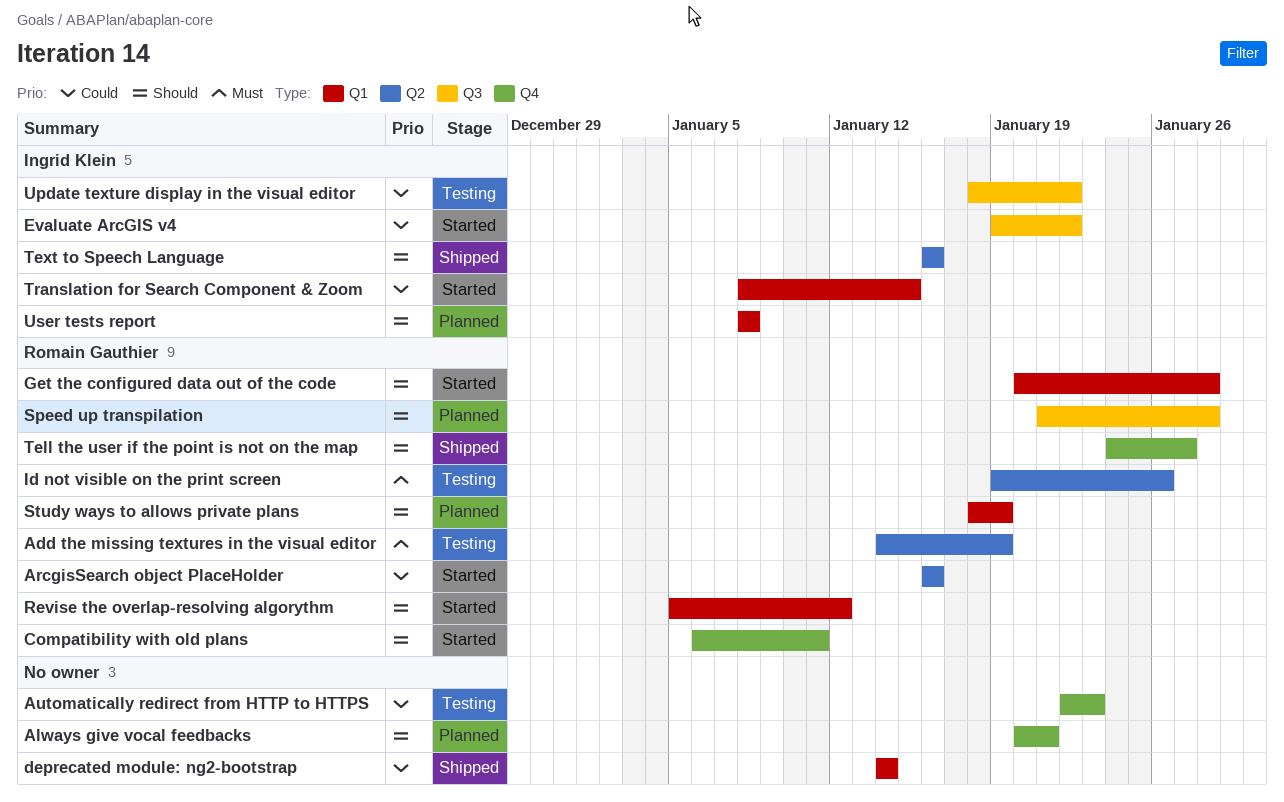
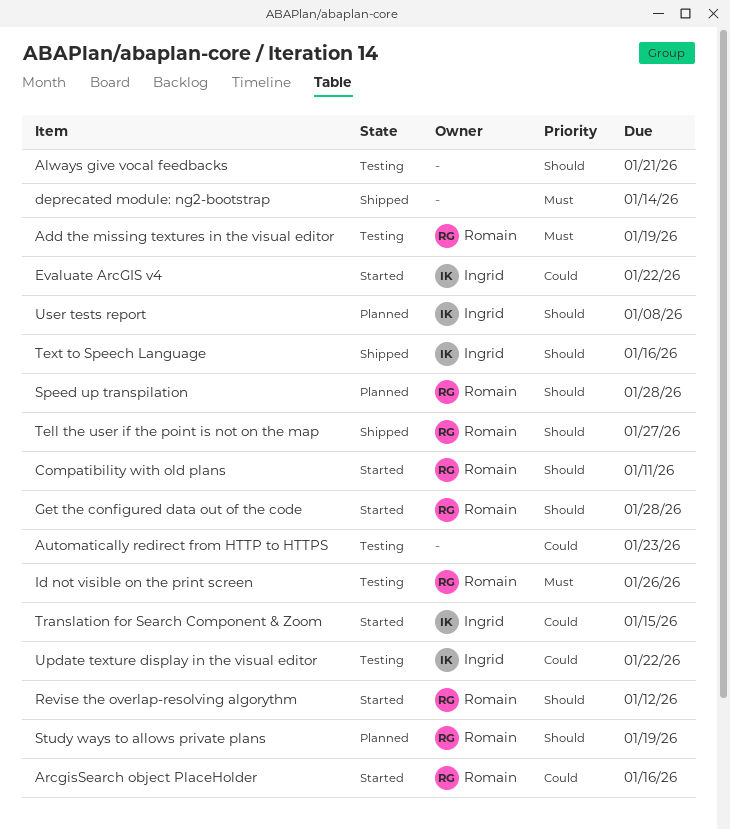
Always give vocal feedbacks, status: Planned -> Testing
deprecated module: ng2-bootstrap, priority: Could -> Must

